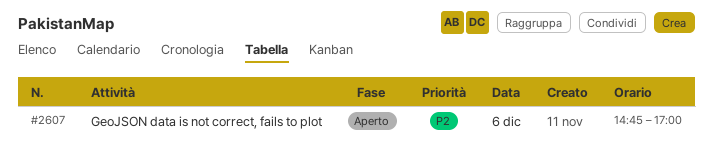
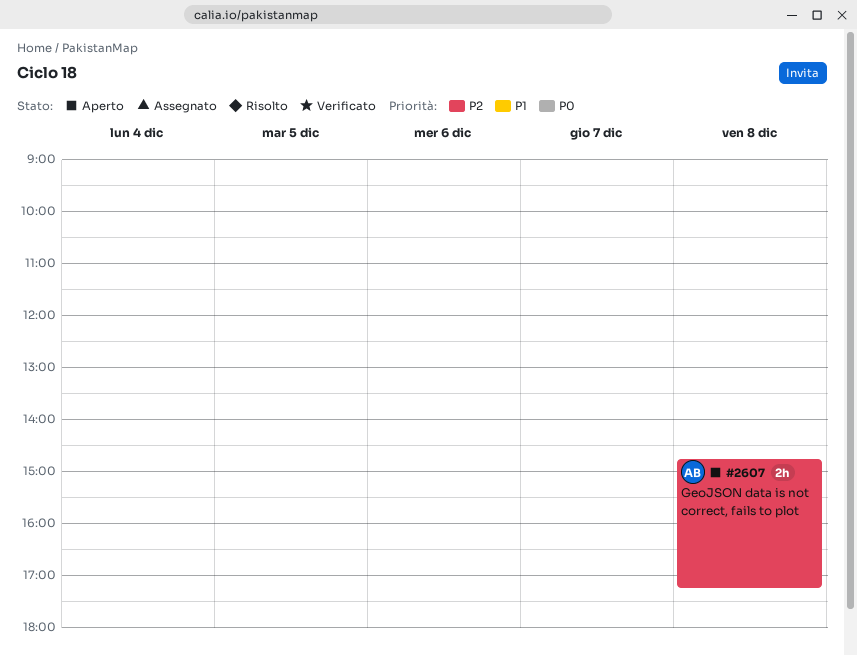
#2607, day: Dec 6 -> Dec 8
#2607, ends: 17:00 -> 17:15

